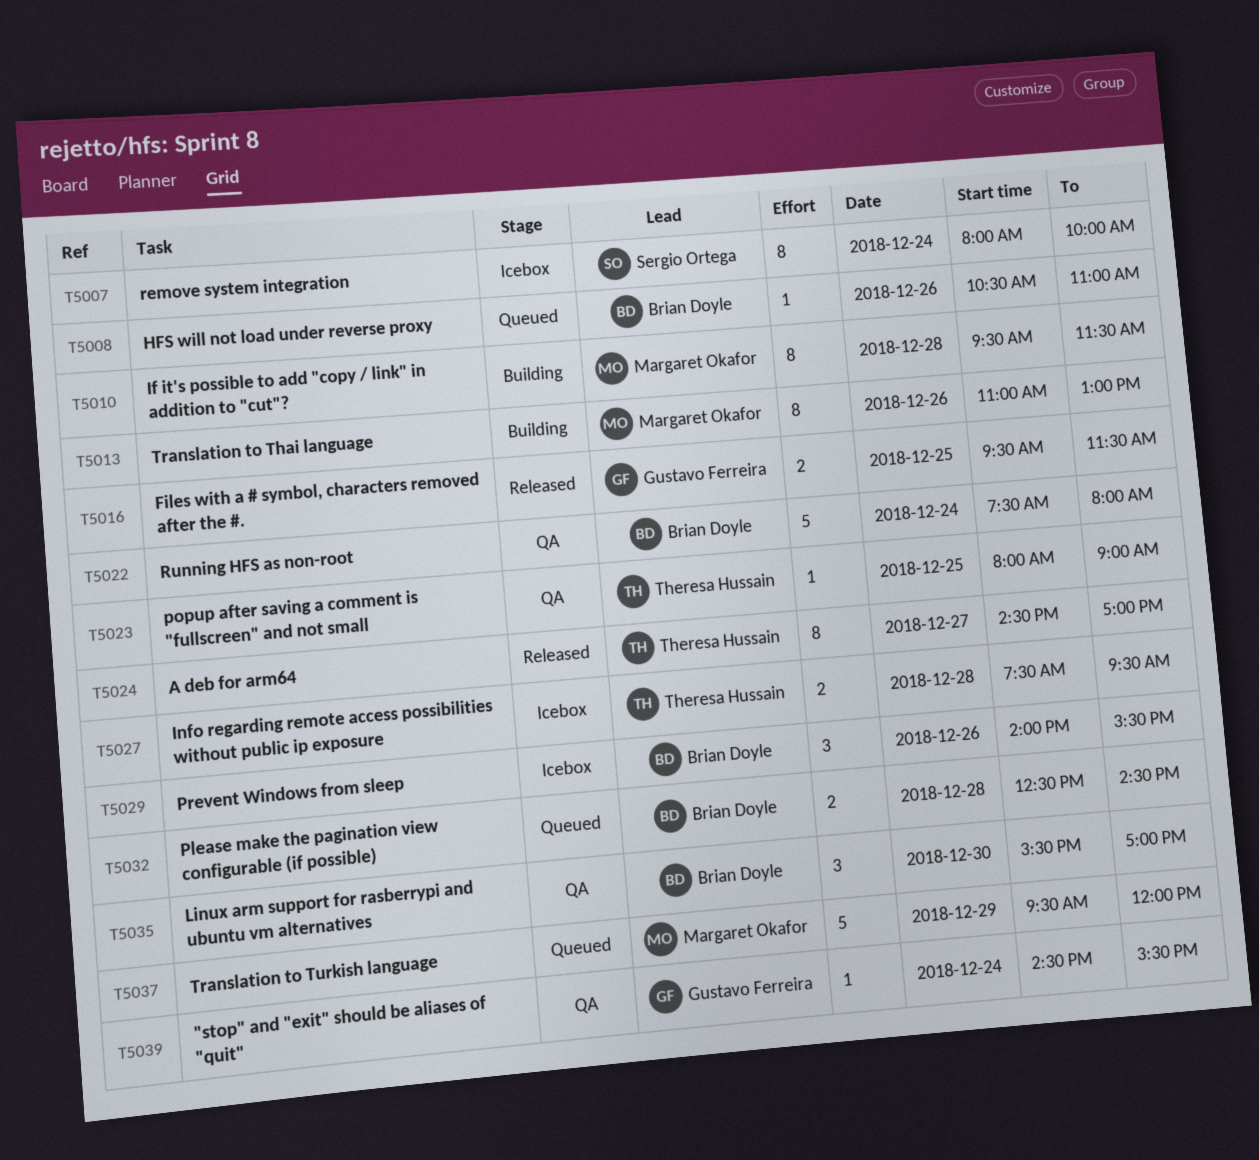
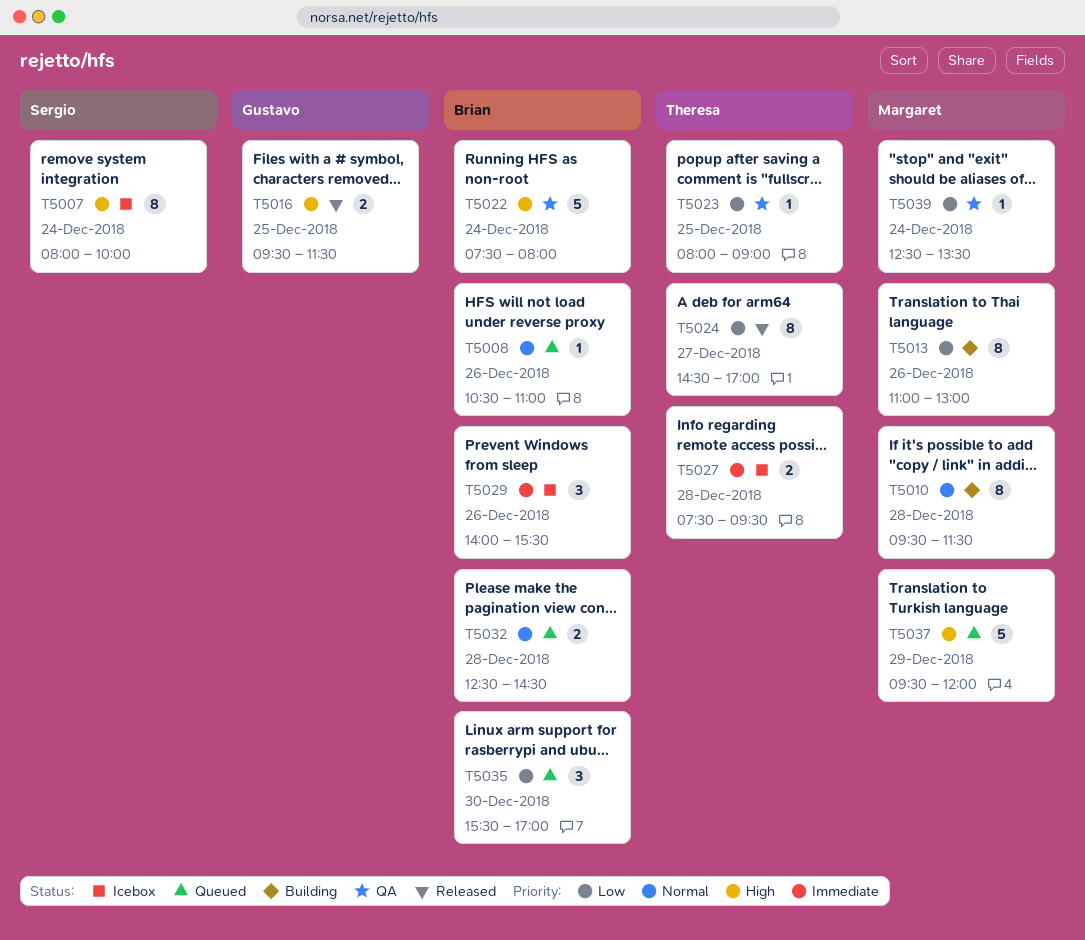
T5035, status: QA -> Queued
T5039, owner: Gustavo Ferreira -> Margaret Okafor
T5039, begins: 14:30 -> 12:30
T5039, ends: 15:30 -> 13:30

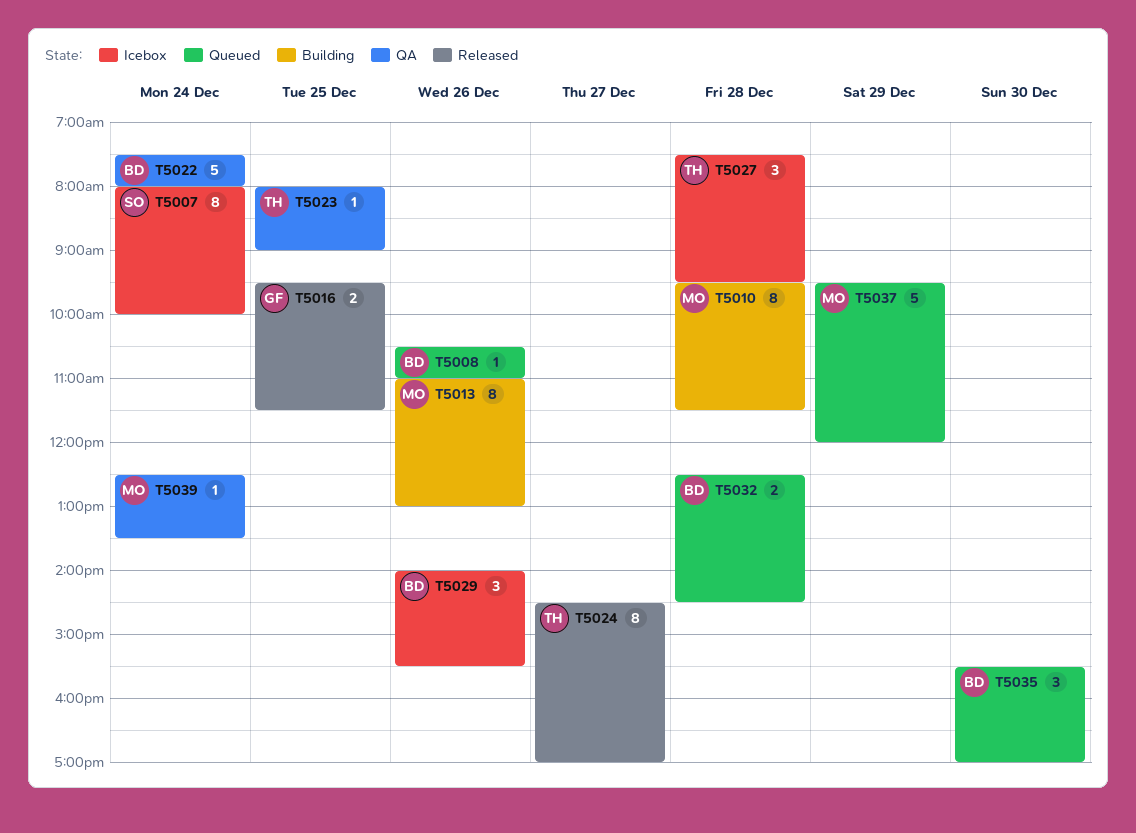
T5027, estimate: 2 -> 3

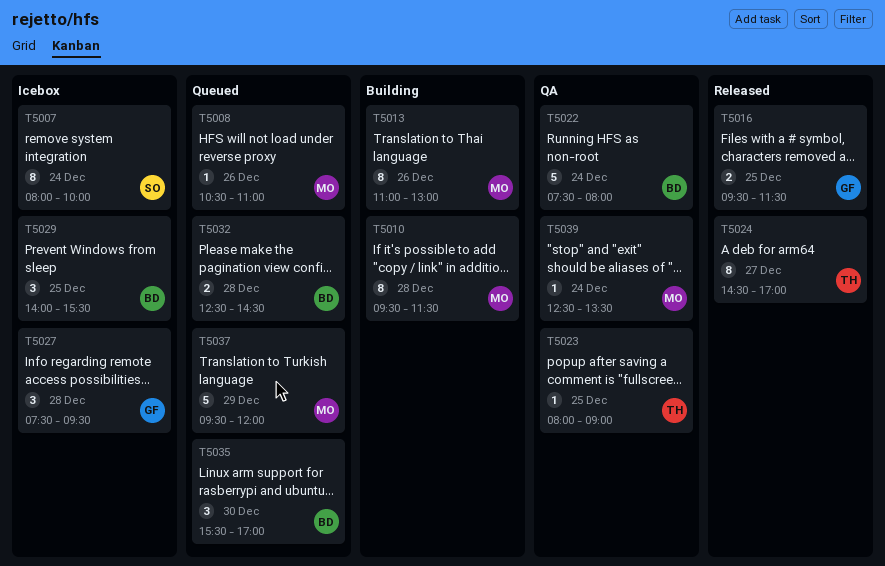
T5008, owner: BD -> MO
T5027, owner: TH -> GF
T5029, day: Dec 26 -> Dec 25

